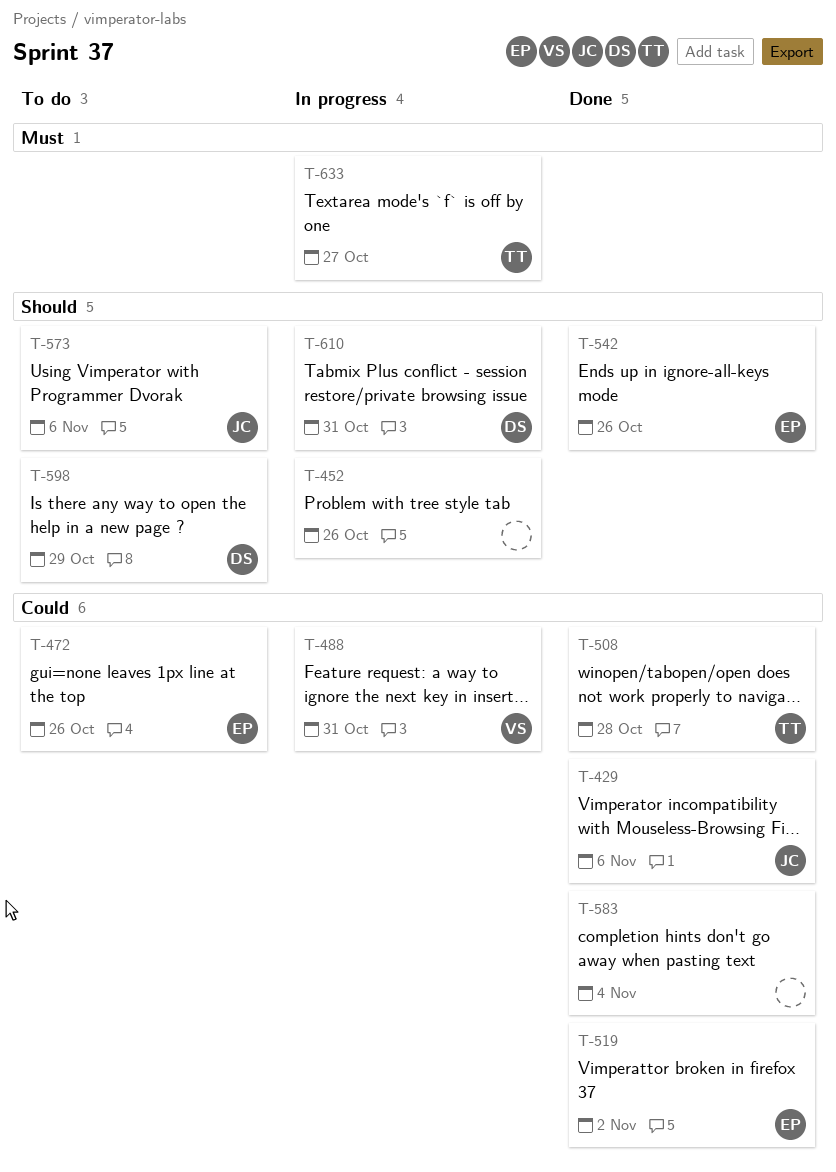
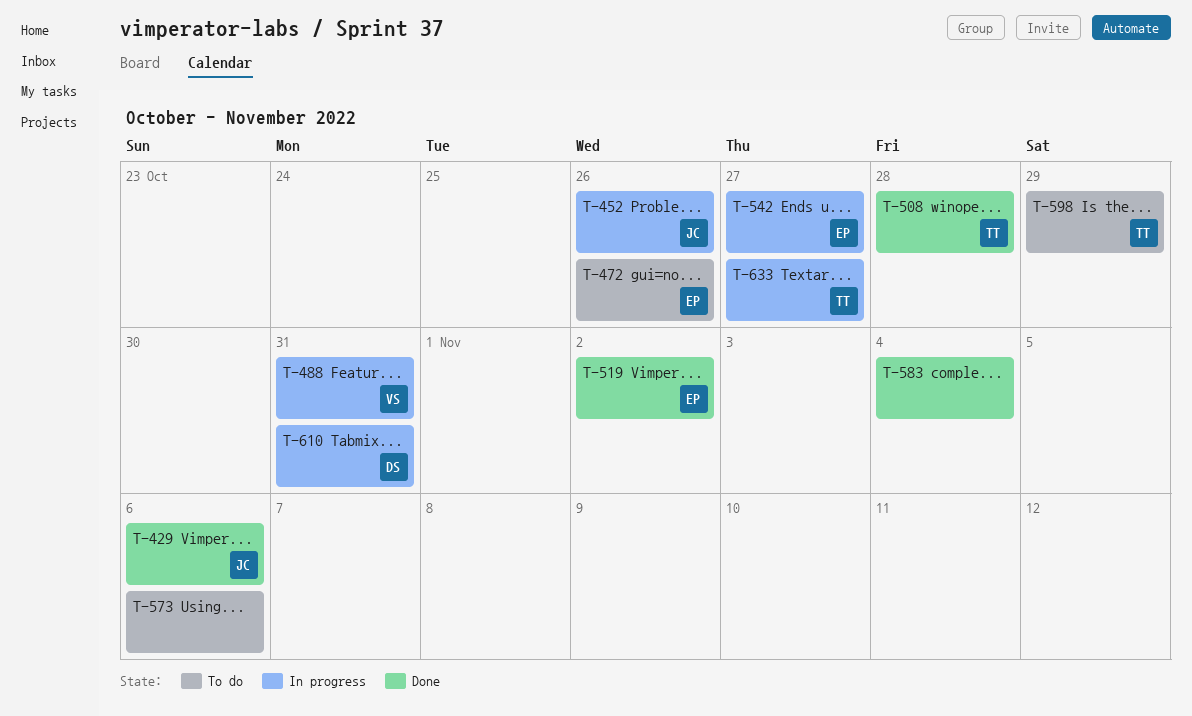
T-452, owner: none -> JC
T-542, status: Done -> In progress
T-542, due: Oct 26 -> Oct 27
T-573, owner: JC -> none
T-598, owner: DS -> TT

